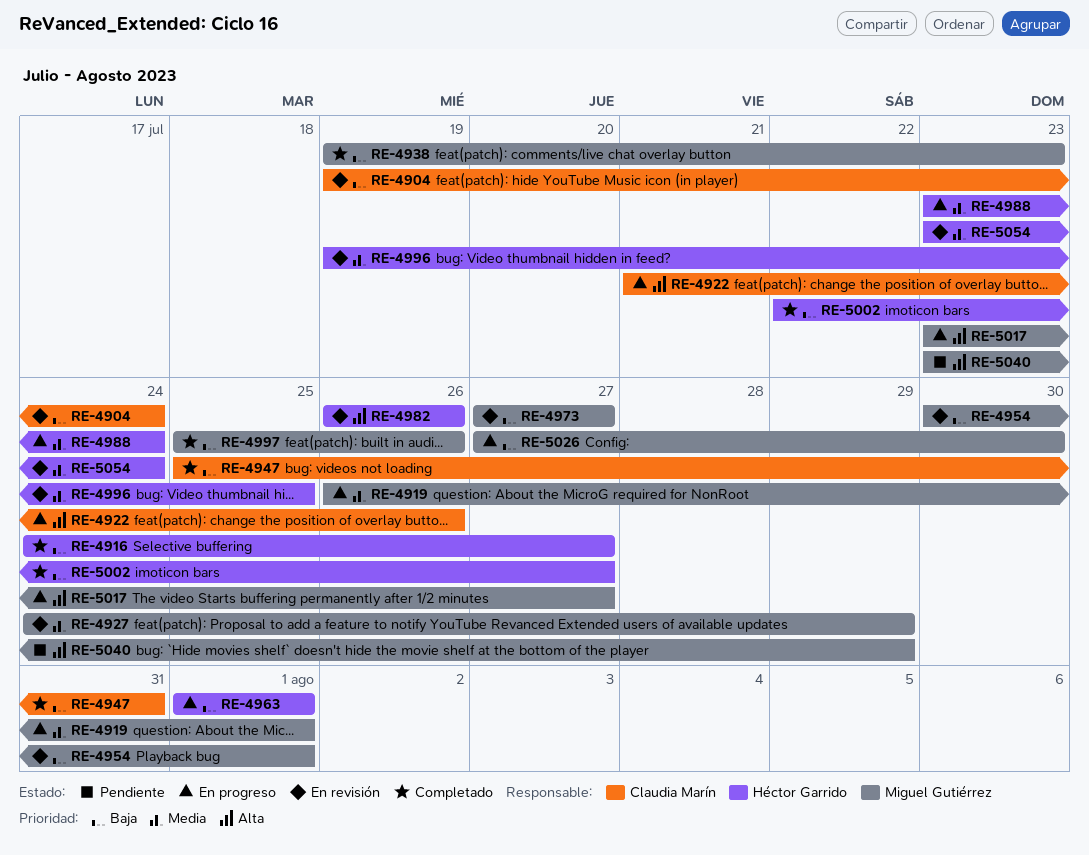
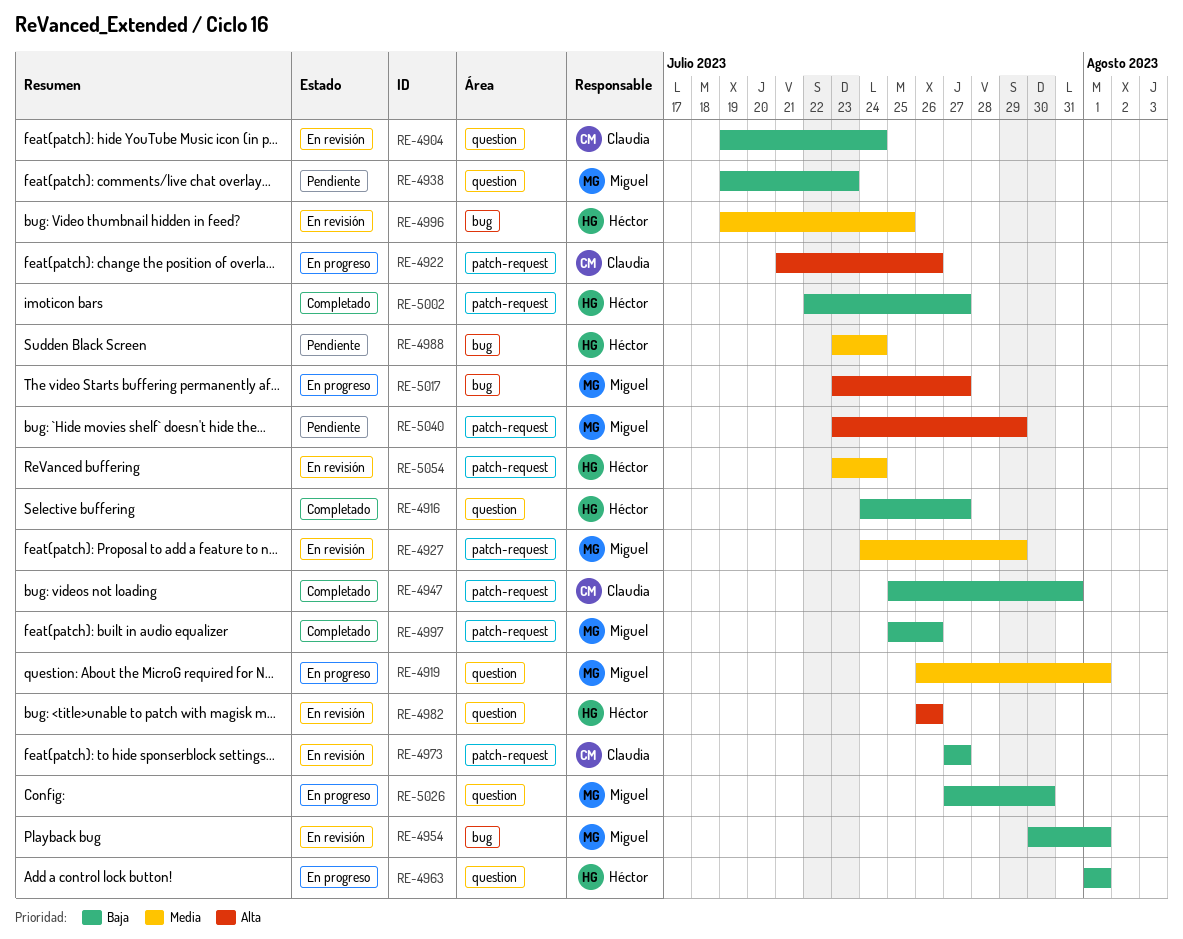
RE-4938, status: Completado -> Pendiente
RE-4973, owner: Miguel Gutiérrez -> Claudia Marín
RE-4988, status: En progreso -> Pendiente

